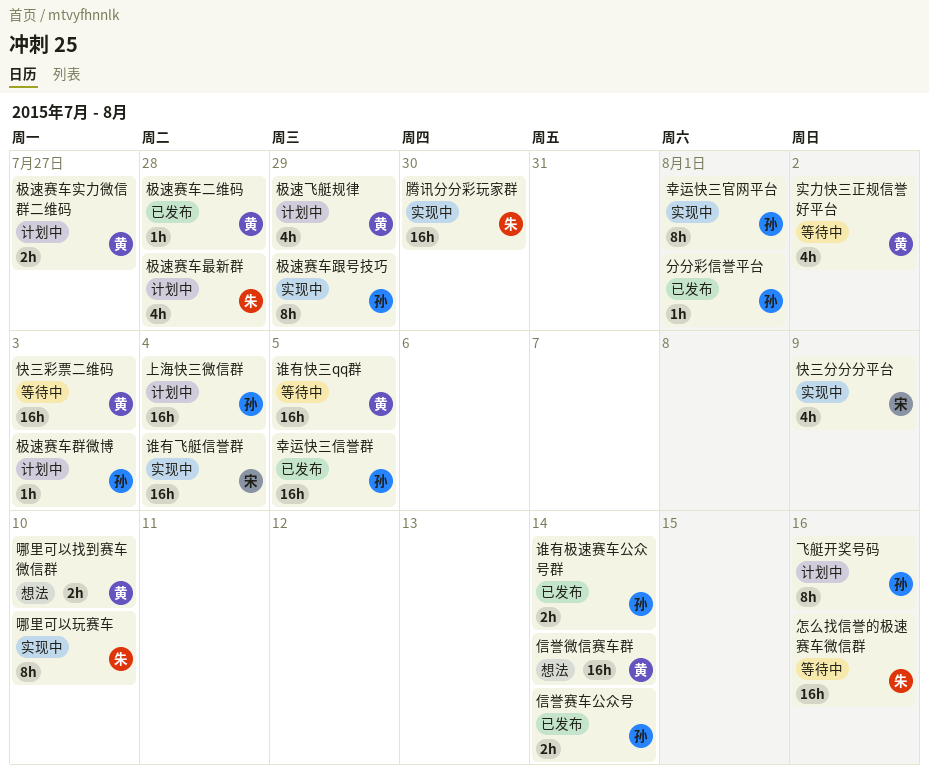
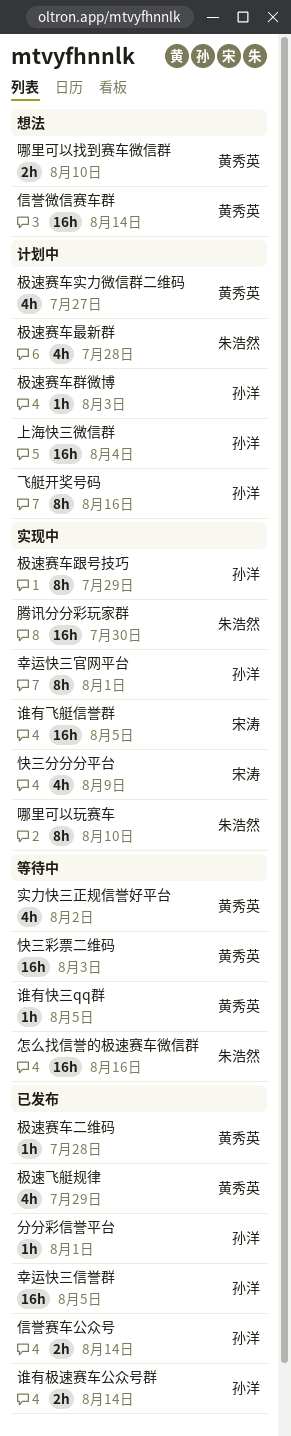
极速赛车实力微信群二维码, estimate: 2h -> 4h
极速飞艇规律, status: 计划中 -> 已发布
谁有快三qq群, estimate: 16h -> 1h
谁有飞艇信誉群, due: Aug 4 -> Aug 5

